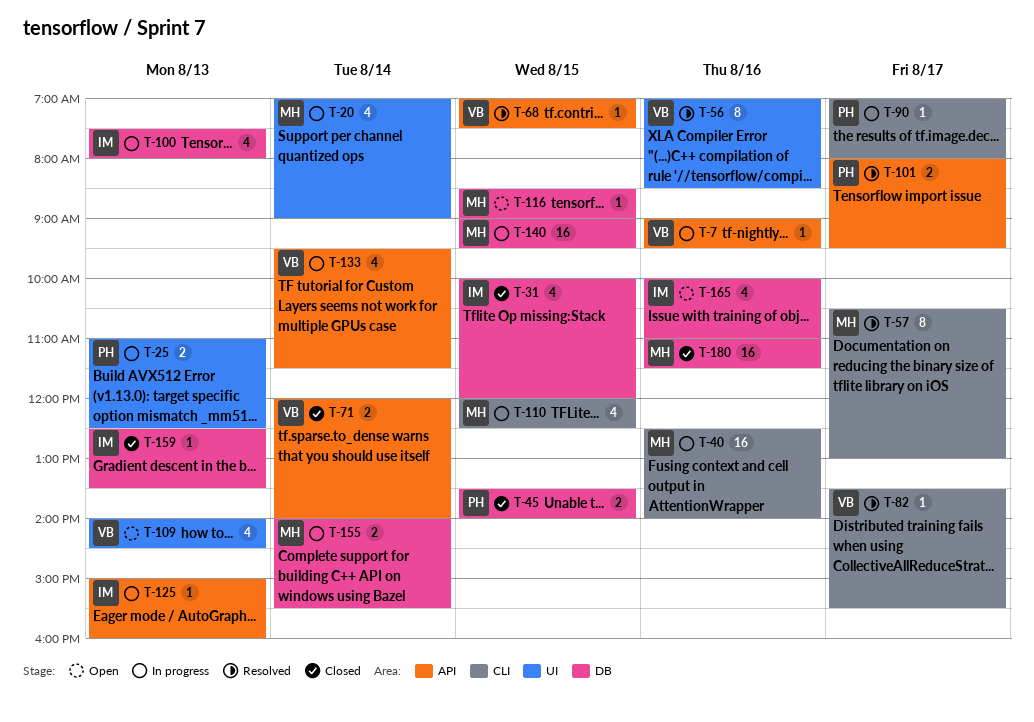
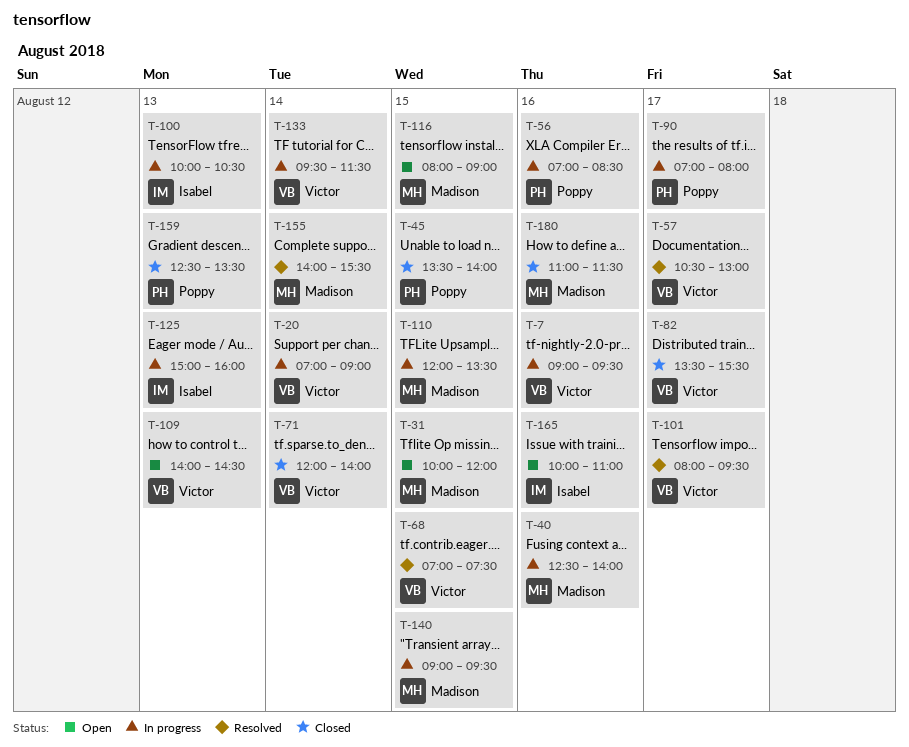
T-20, owner: Madison -> Victor
T-25: present -> none
T-31, status: Closed -> Open
T-31, owner: Isabel -> Madison
T-56, status: Resolved -> In progress
T-56, owner: Victor -> Poppy
T-57, owner: Madison -> Victor
T-82, status: Resolved -> Closed
T-100, begins: 07:30 -> 10:00
T-100, ends: 08:00 -> 10:30
T-101, owner: Poppy -> Victor
T-110, ends: 12:30 -> 13:30
T-116, begins: 08:30 -> 08:00
T-155, status: In progress -> Resolved
T-159, owner: Isabel -> Poppy

